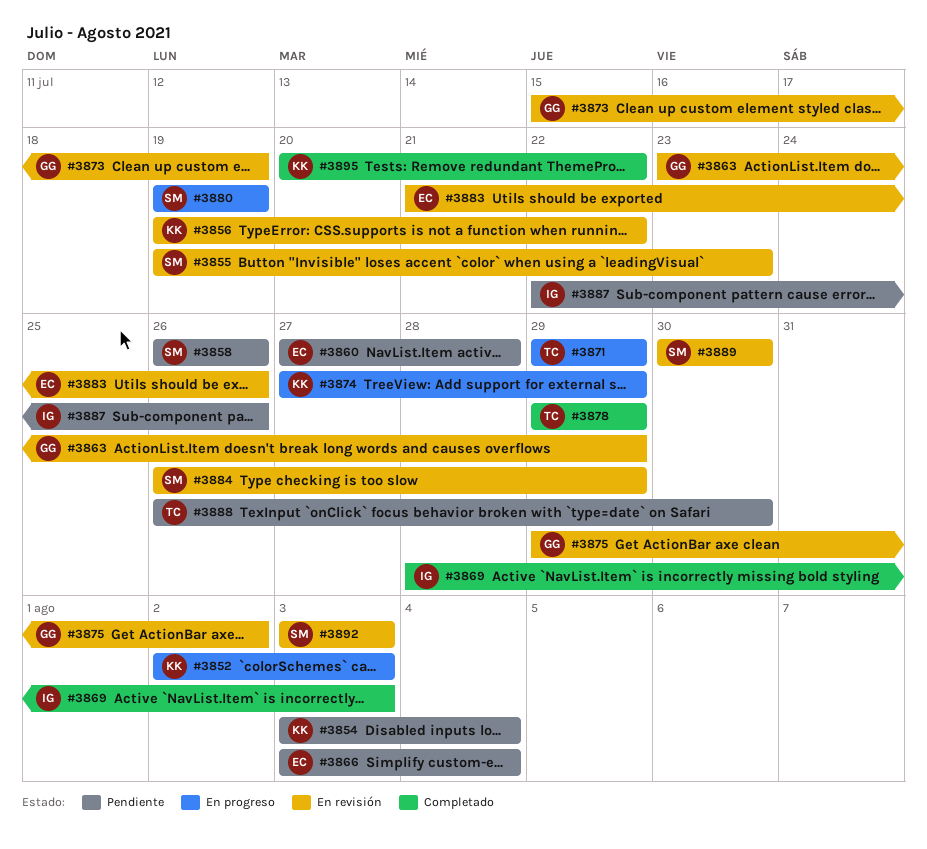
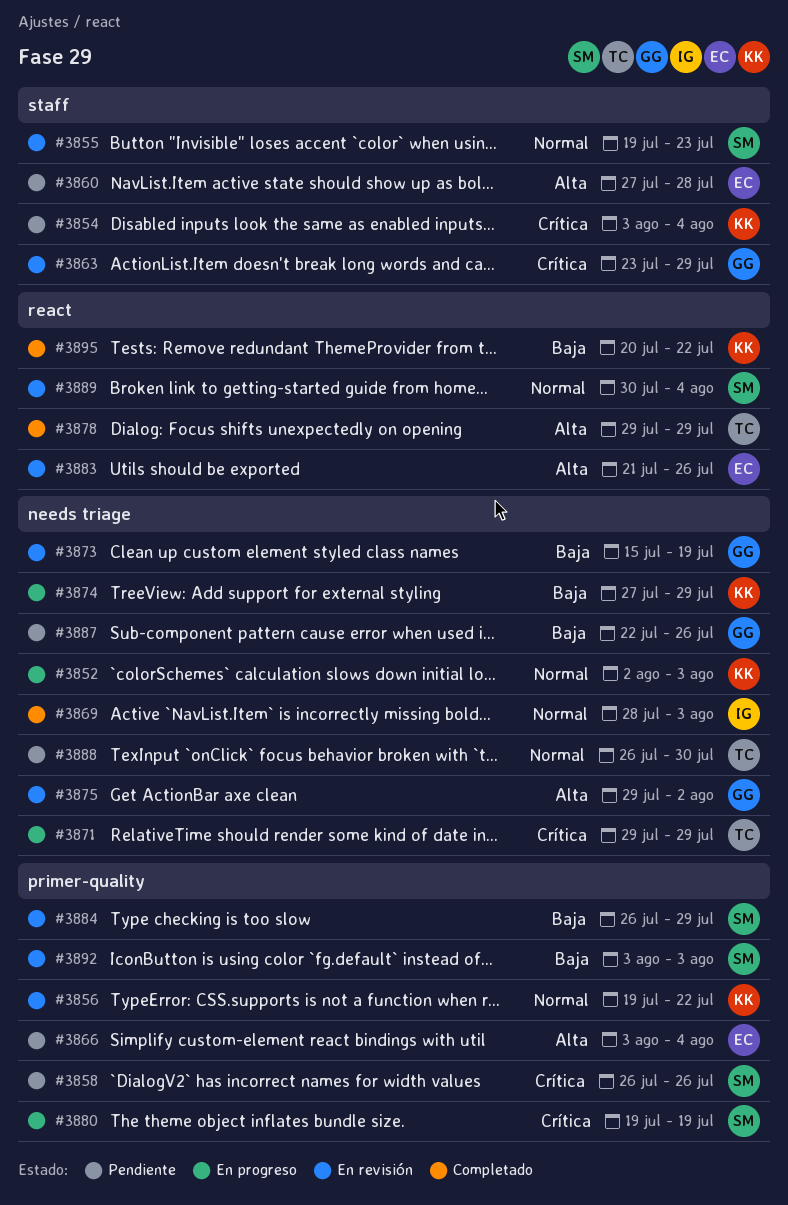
#3887, owner: IG -> GG
#3889, due: Jul 30 -> Aug 4

